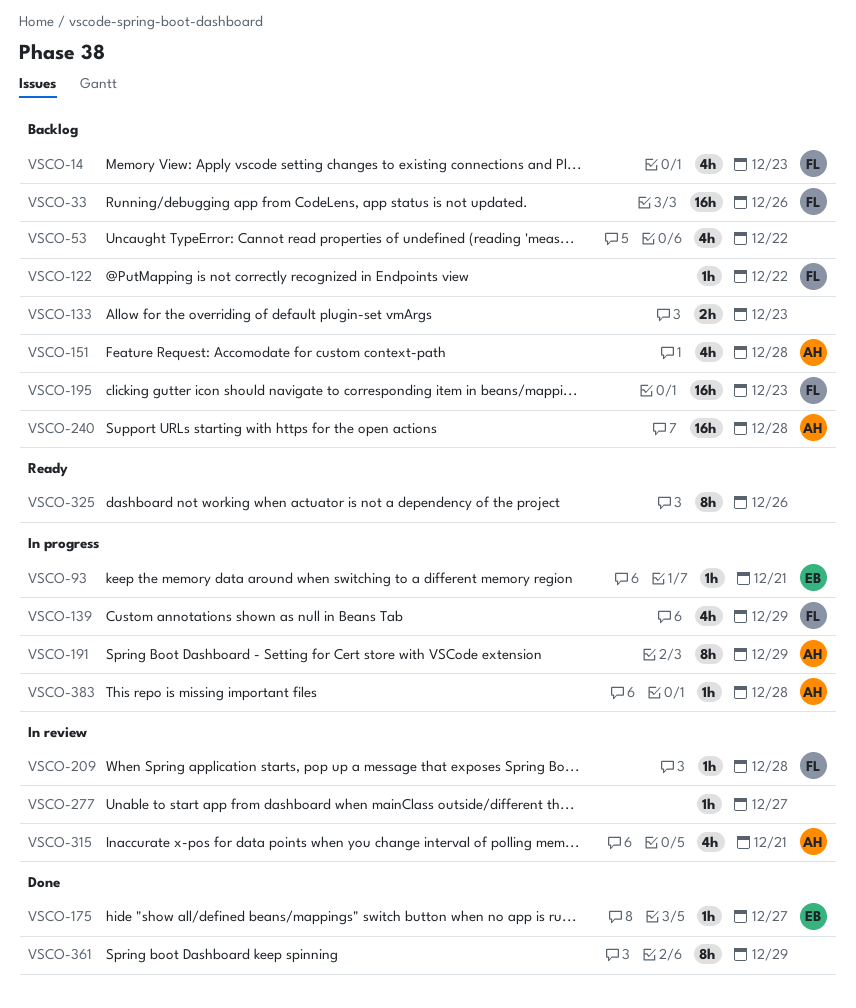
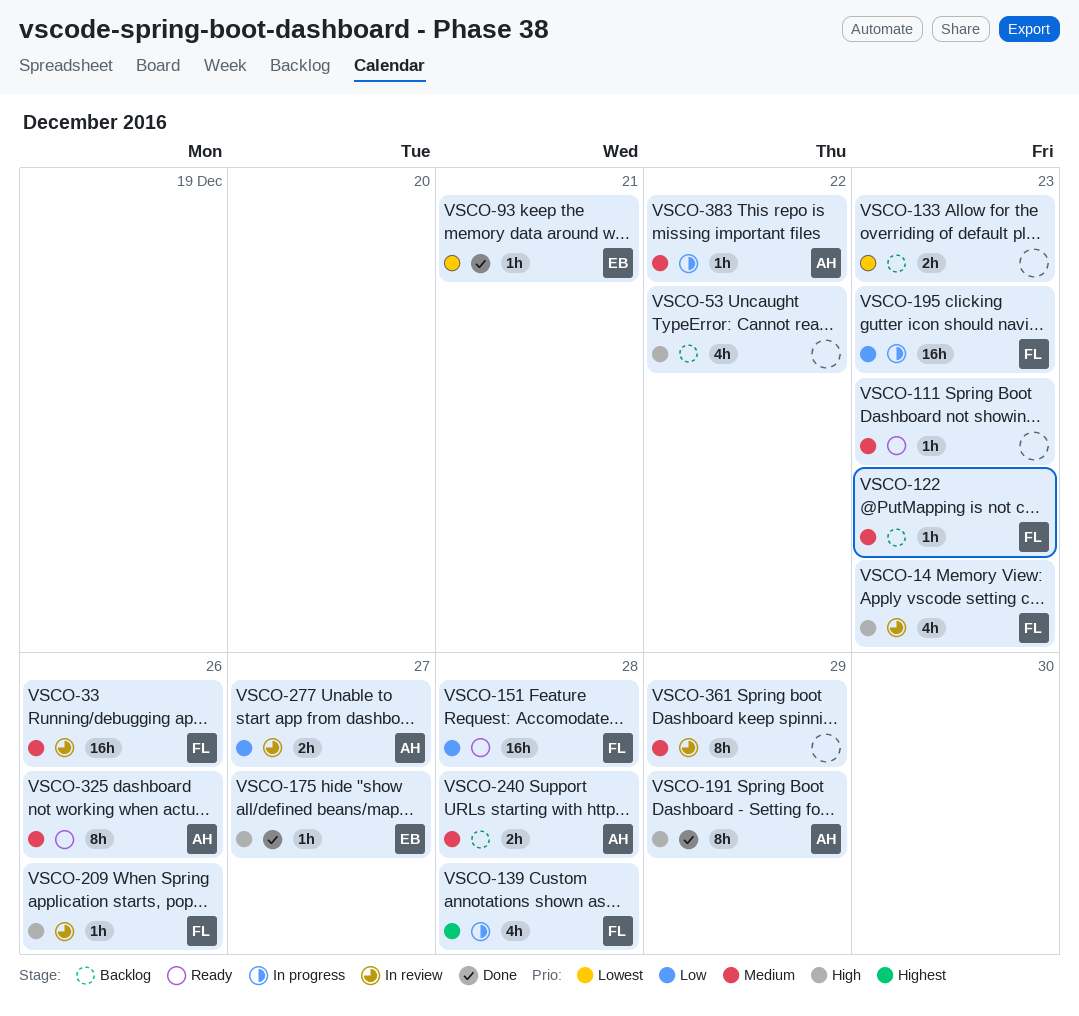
VSCO-14, status: Backlog -> In review
VSCO-33, status: Backlog -> In review
VSCO-93, status: In progress -> Done
VSCO-111: none -> present
VSCO-122, due: Dec 22 -> Dec 23
VSCO-139, due: Dec 29 -> Dec 28
VSCO-151, status: Backlog -> Ready
VSCO-151, owner: AH -> FL
VSCO-151, estimate: 4h -> 16h
VSCO-191, status: In progress -> Done
VSCO-195, status: Backlog -> In progress
VSCO-209, due: Dec 28 -> Dec 26
VSCO-240, estimate: 16h -> 2h
VSCO-277, owner: none -> AH
VSCO-277, estimate: 1h -> 2h
VSCO-315: present -> none
VSCO-325, owner: none -> AH
VSCO-361, status: Done -> In review
VSCO-383, due: Dec 28 -> Dec 22

